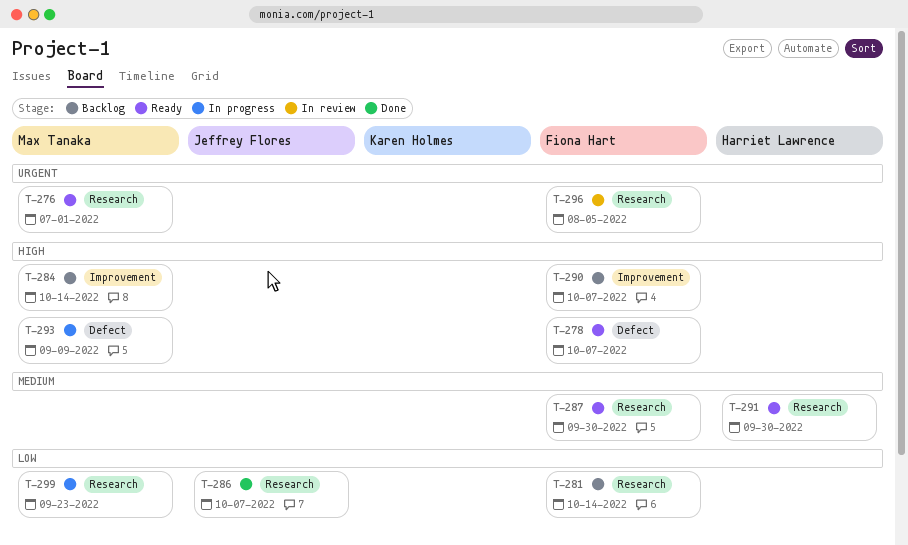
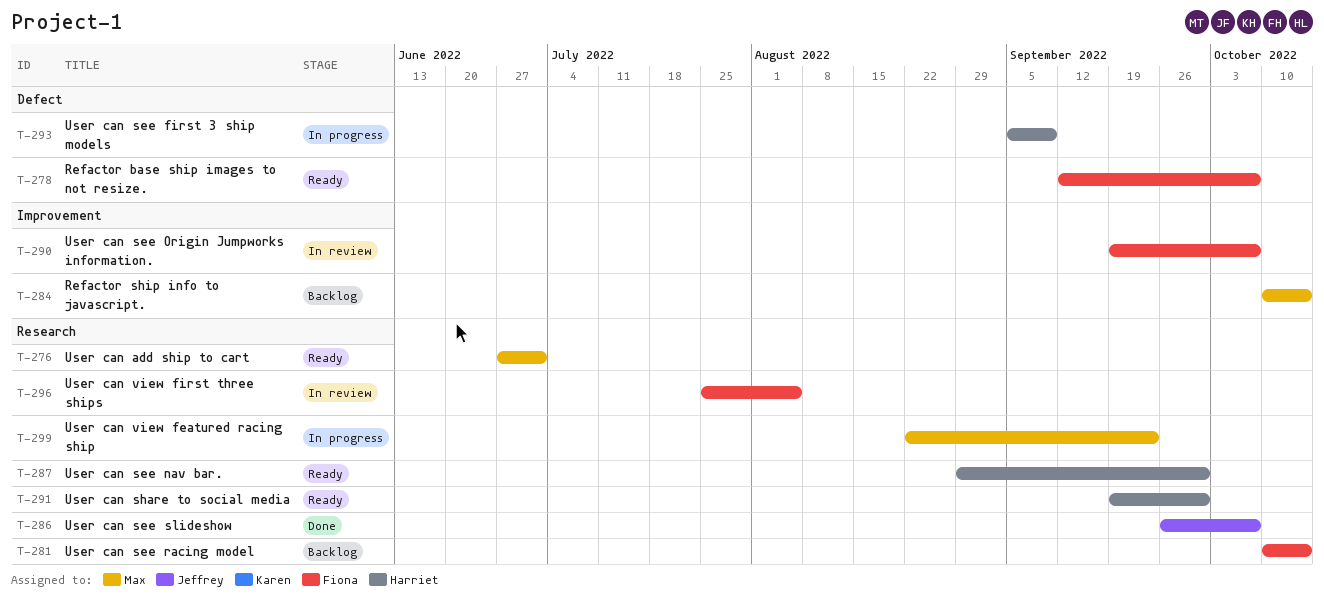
T-287, owner: Fiona Hart -> Harriet Lawrence
T-290, status: Backlog -> In review
T-293, owner: Max Tanaka -> Harriet Lawrence

